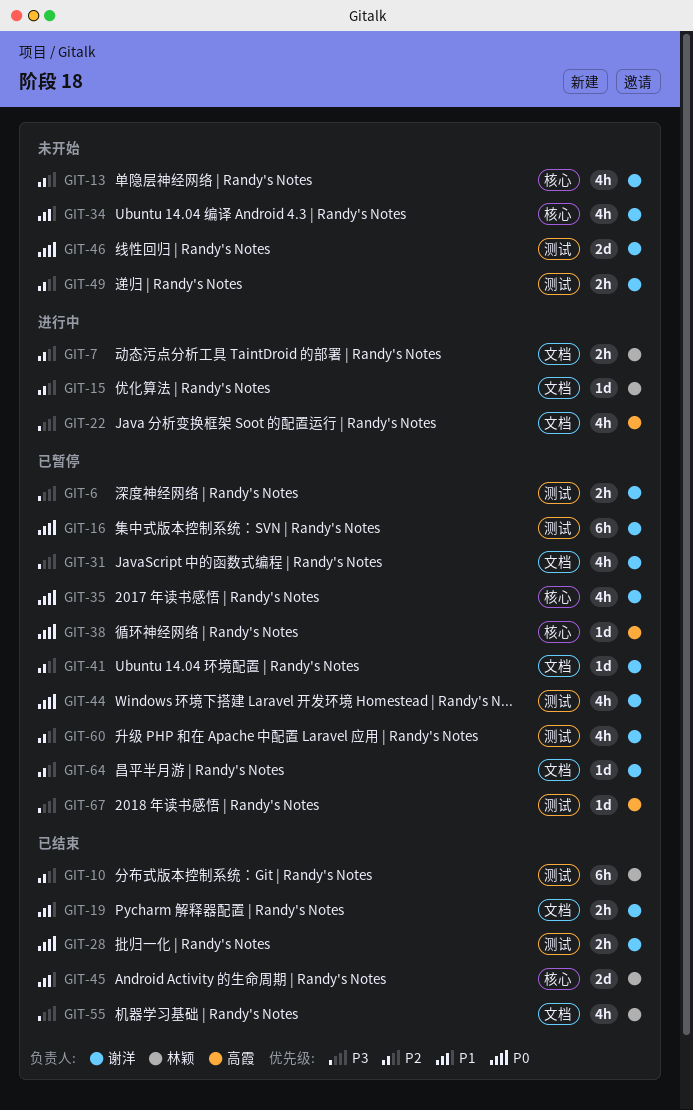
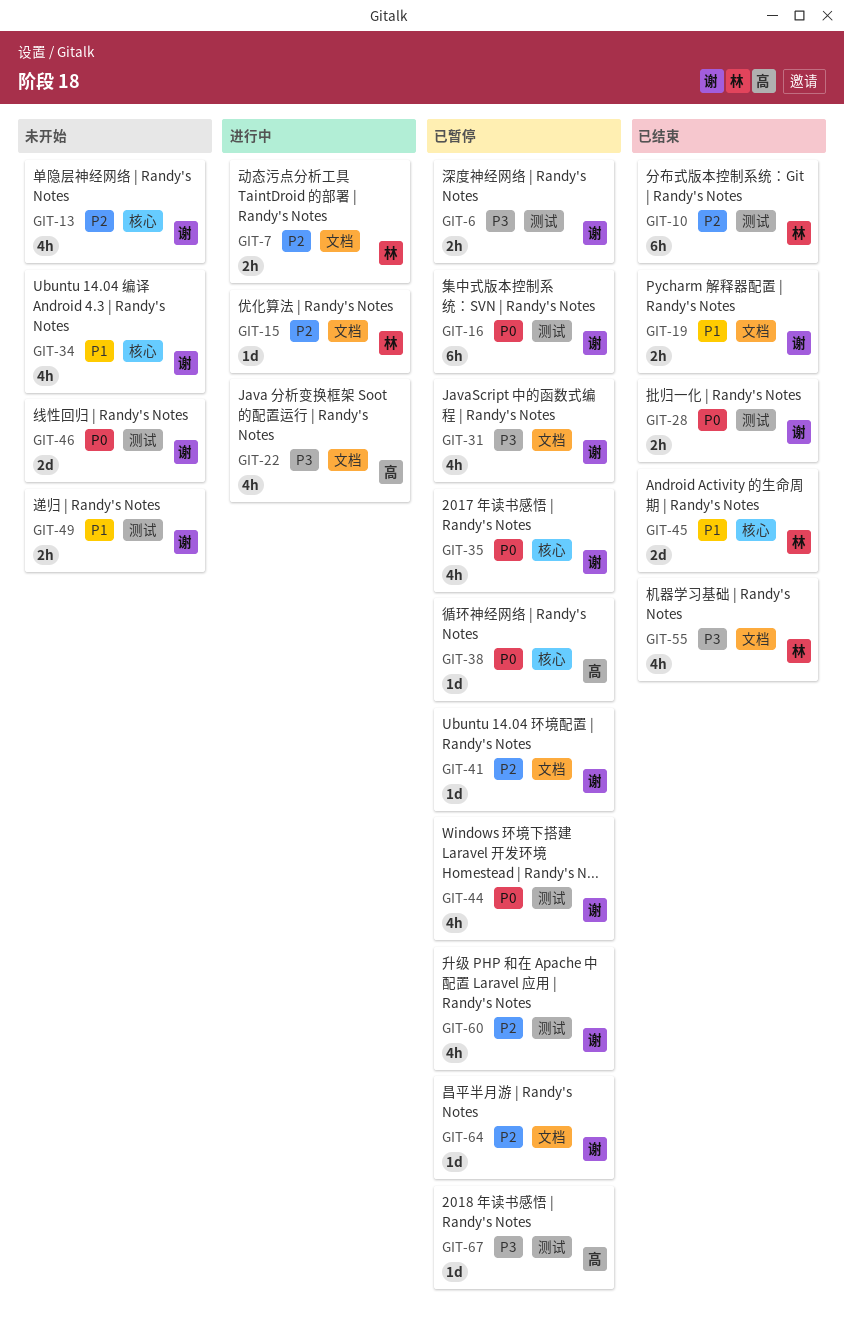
GIT-49, priority: P2 -> P1

